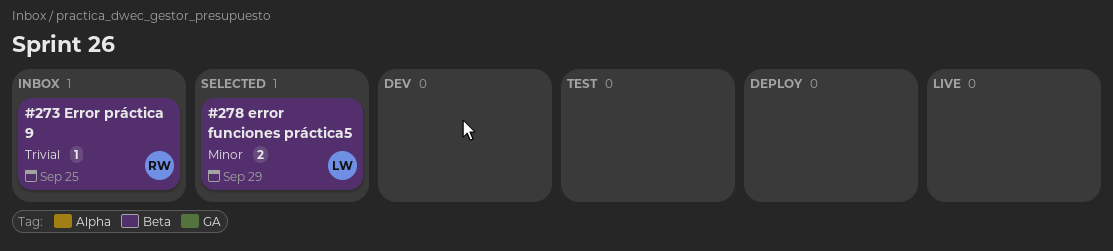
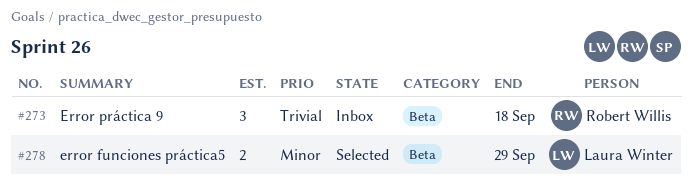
#273, estimate: 1 -> 3
#273, due: Sep 25 -> Sep 18

